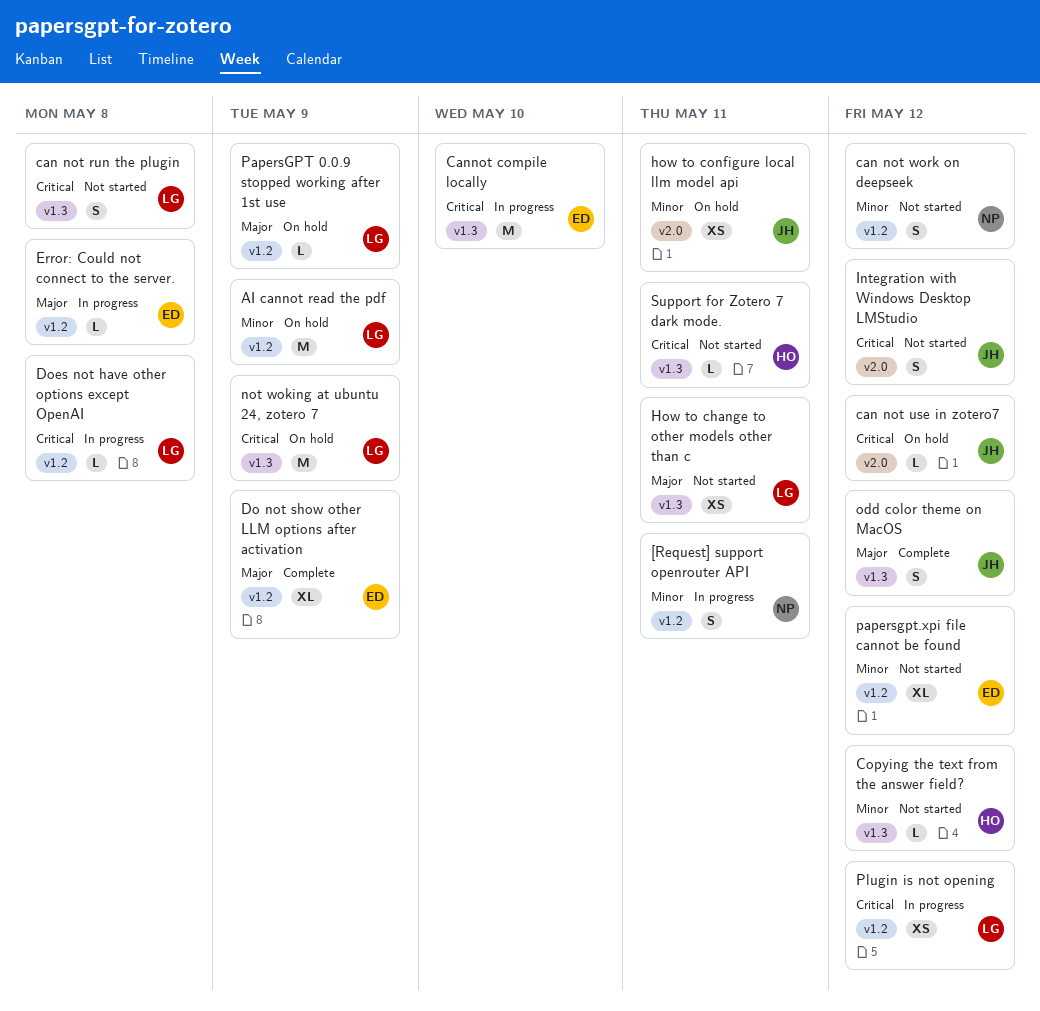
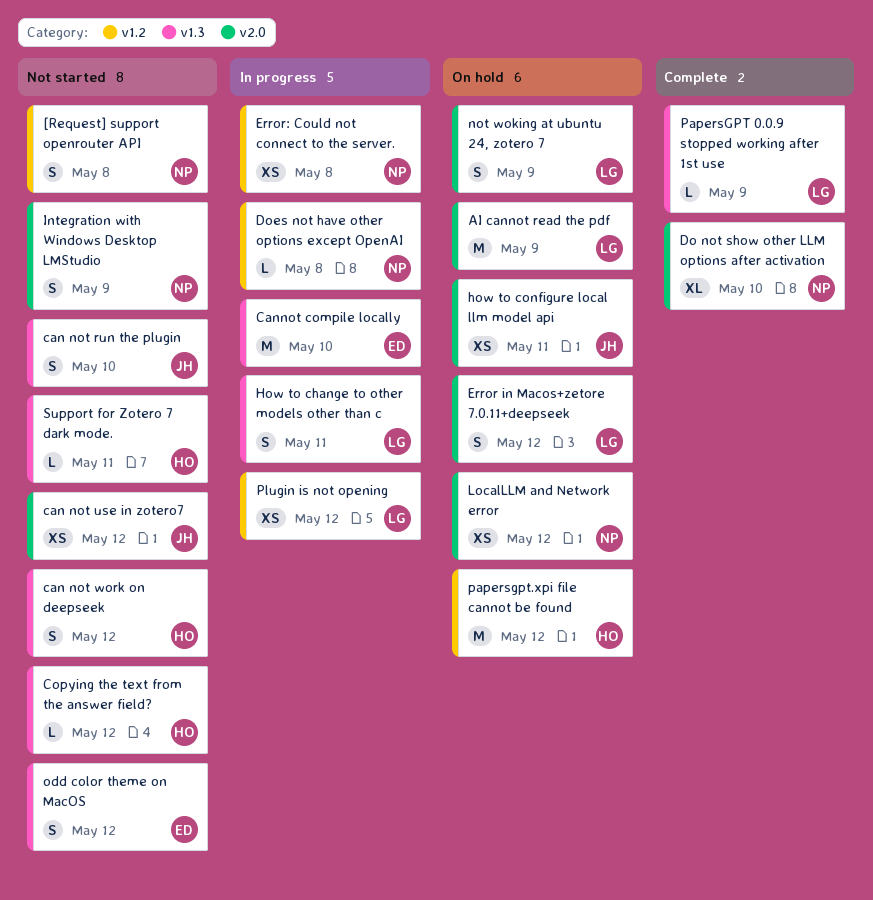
[Request] support openrouter API, status: In progress -> Not started
[Request] support openrouter API, due: May 11 -> May 8
AI cannot read the pdf, label: v1.2 -> v2.0
can not run the plugin, owner: LG -> JH
can not run the plugin, due: May 8 -> May 10
can not use in zotero7, status: On hold -> Not started
can not use in zotero7, estimate: L -> XS
can not work on deepseek, owner: NP -> HO
can not work on deepseek, label: v1.2 -> v1.3
Do not show other LLM options after activation, owner: ED -> NP
Do not show other LLM options after activation, label: v1.2 -> v2.0
Do not show other LLM options after activation, due: May 9 -> May 10
Does not have other options except OpenAI, owner: LG -> NP
Error in Macos+zetore 7.0.11+deepseek: none -> present
Error: Could not connect to the server., owner: ED -> NP
Error: Could not connect to the server., estimate: L -> XS
How to change to other models other than c, status: Not started -> In progress
How to change to other models other than c, estimate: XS -> S
Integration with Windows Desktop LMStudio, owner: JH -> NP
Integration with Windows Desktop LMStudio, due: May 12 -> May 9
LocalLLM and Network error: none -> present
not woking at ubuntu 24, zotero 7, label: v1.3 -> v2.0
not woking at ubuntu 24, zotero 7, estimate: M -> S
odd color theme on MacOS, status: Complete -> Not started
odd color theme on MacOS, owner: JH -> ED
PapersGPT 0.0.9 stopped working after 1st use, status: On hold -> Complete
PapersGPT 0.0.9 stopped working after 1st use, label: v1.2 -> v1.3
papersgpt.xpi file cannot be found, status: Not started -> On hold
papersgpt.xpi file cannot be found, owner: ED -> HO
papersgpt.xpi file cannot be found, estimate: XL -> M

